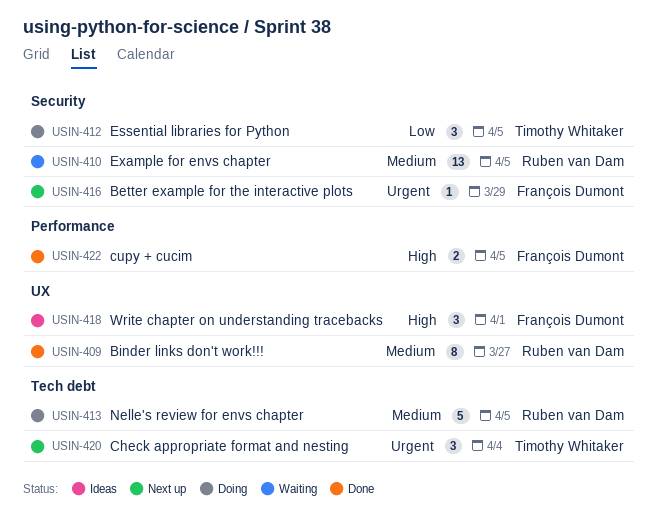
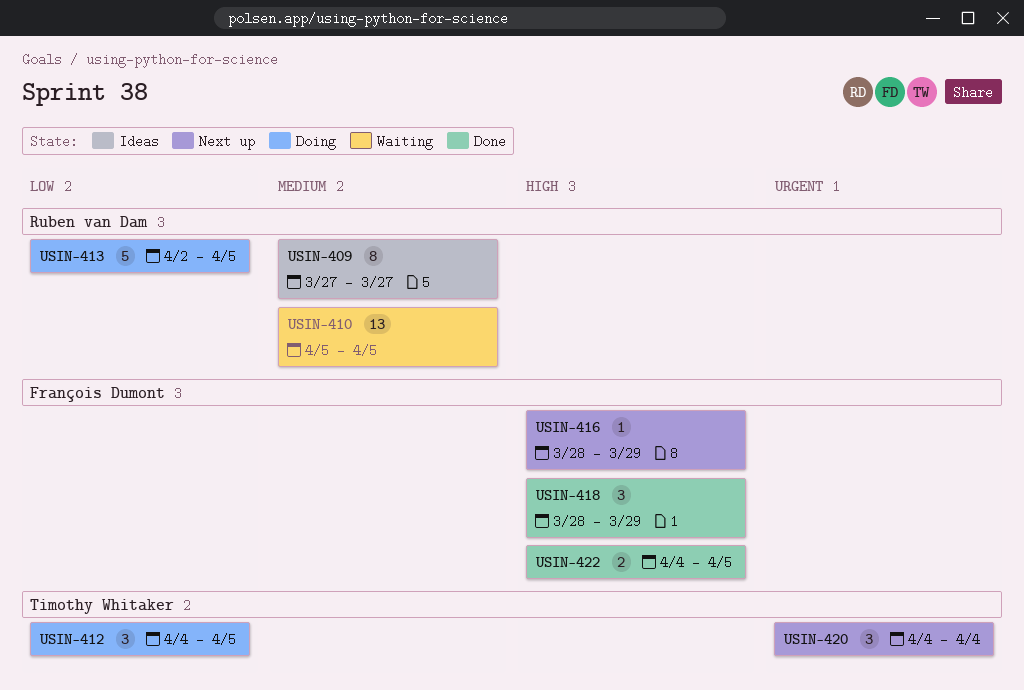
USIN-409, status: Done -> Ideas
USIN-413, priority: Medium -> Low
USIN-416, priority: Urgent -> High
USIN-418, status: Ideas -> Done
USIN-418, due: Apr 1 -> Mar 29

